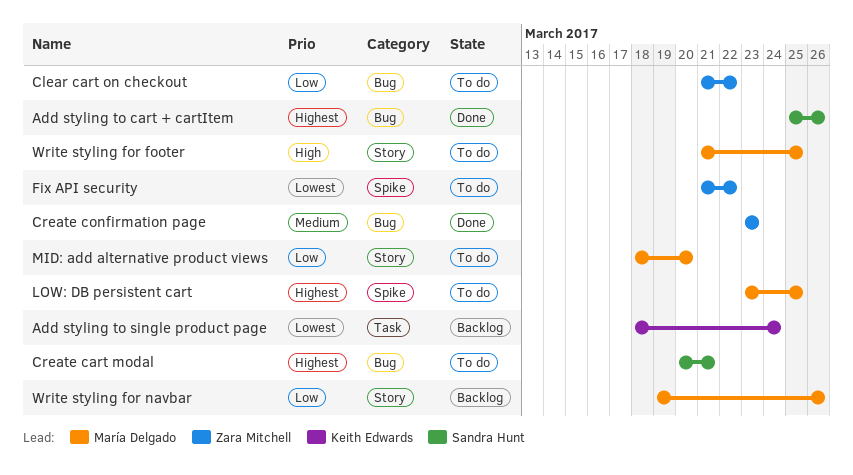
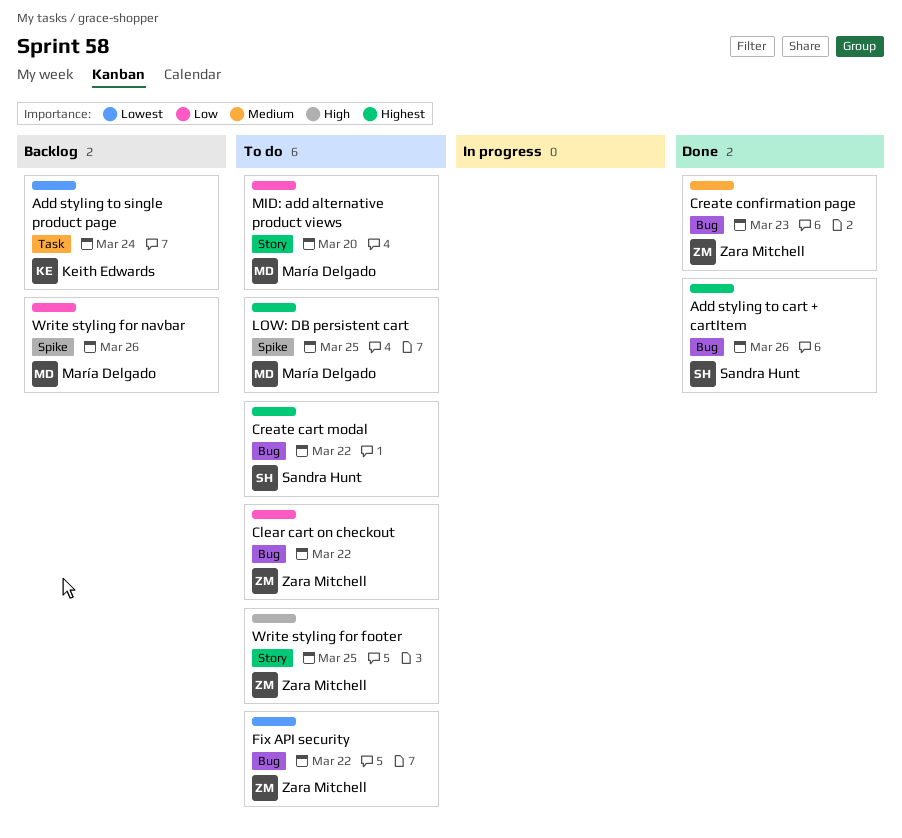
Create cart modal, due: Mar 21 -> Mar 22
Fix API security, label: Spike -> Bug
Write styling for footer, owner: María Delgado -> Zara Mitchell
Write styling for navbar, label: Story -> Spike

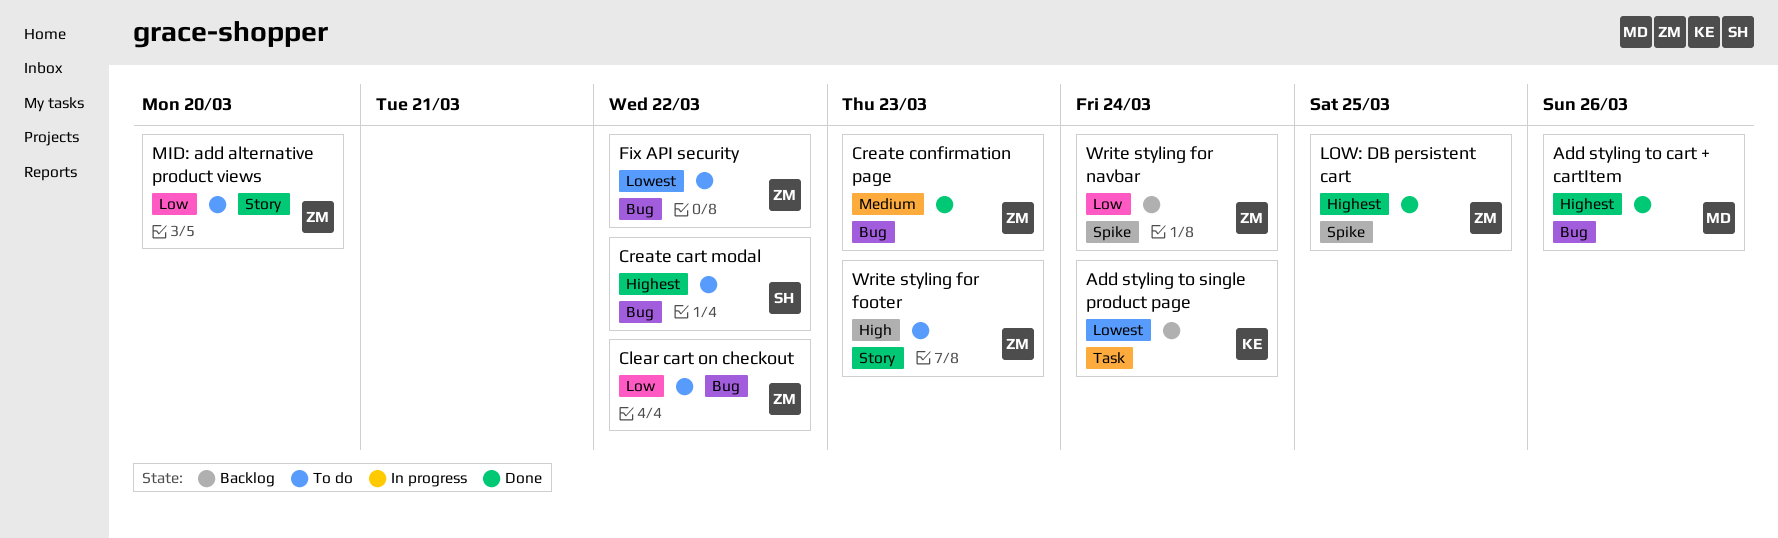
Add styling to cart + cartItem, owner: Sandra Hunt -> María Delgado
LOW: DB persistent cart, status: To do -> Done
LOW: DB persistent cart, owner: María Delgado -> Zara Mitchell
MID: add alternative product views, owner: María Delgado -> Zara Mitchell
Write styling for footer, due: Mar 25 -> Mar 23
Write styling for navbar, owner: María Delgado -> Zara Mitchell
Write styling for navbar, due: Mar 26 -> Mar 24

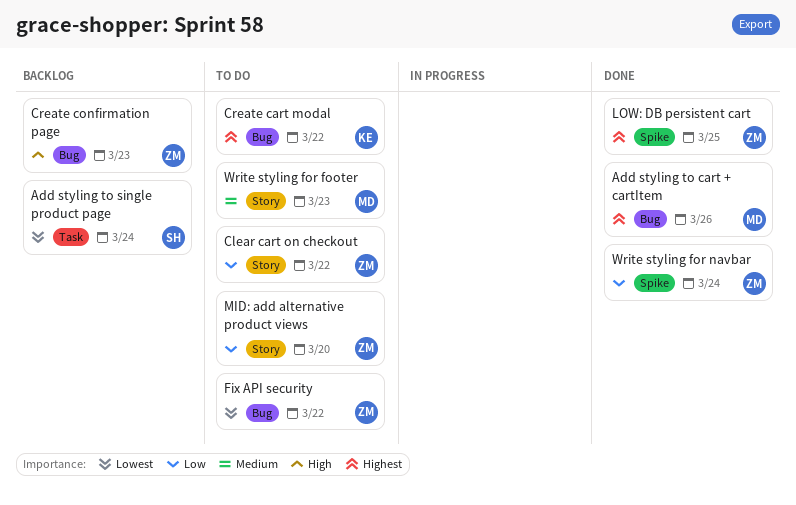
Add styling to single product page, owner: KE -> SH
Clear cart on checkout, label: Bug -> Story
Create cart modal, owner: SH -> KE
Create confirmation page, status: Done -> Backlog
Create confirmation page, priority: Medium -> High
Write styling for footer, owner: ZM -> MD
Write styling for footer, priority: High -> Medium
Write styling for navbar, status: Backlog -> Done

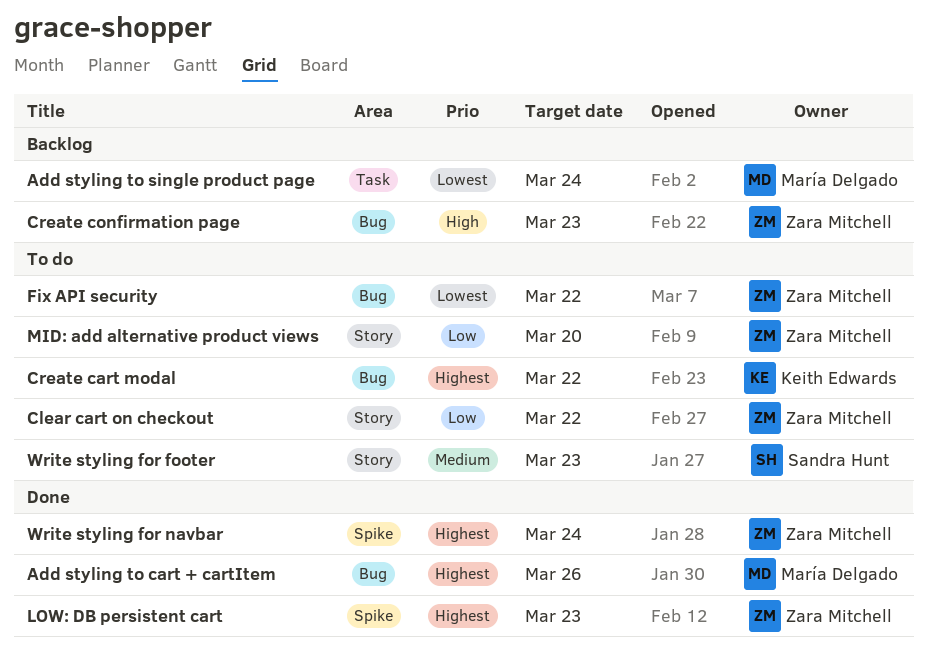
Add styling to single product page, owner: Sandra Hunt -> María Delgado
LOW: DB persistent cart, due: Mar 25 -> Mar 23
Write styling for footer, owner: María Delgado -> Sandra Hunt
Write styling for navbar, priority: Low -> Highest

